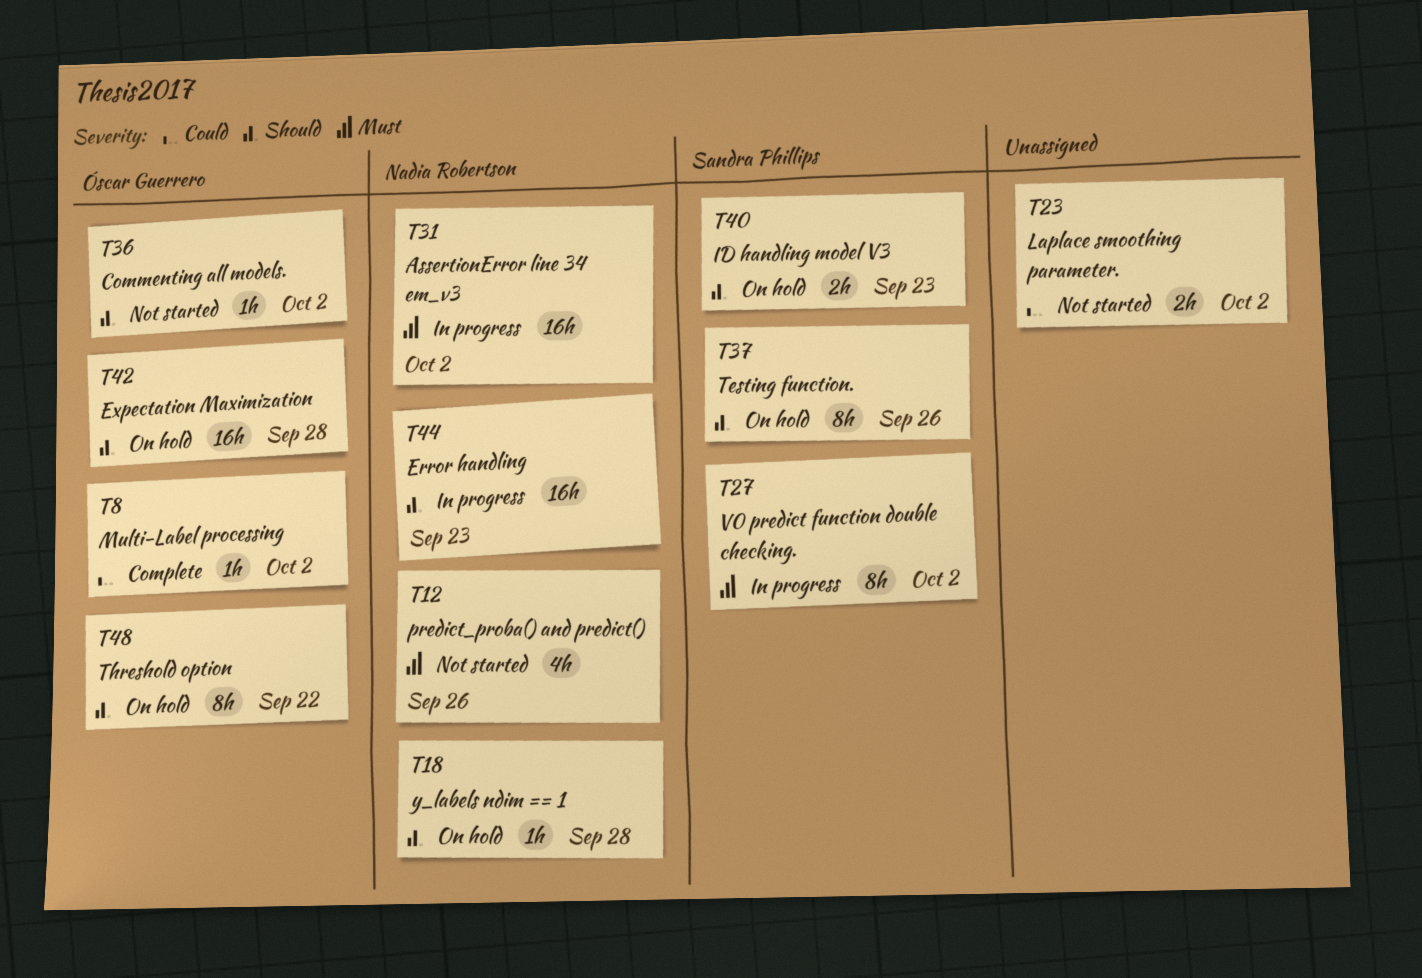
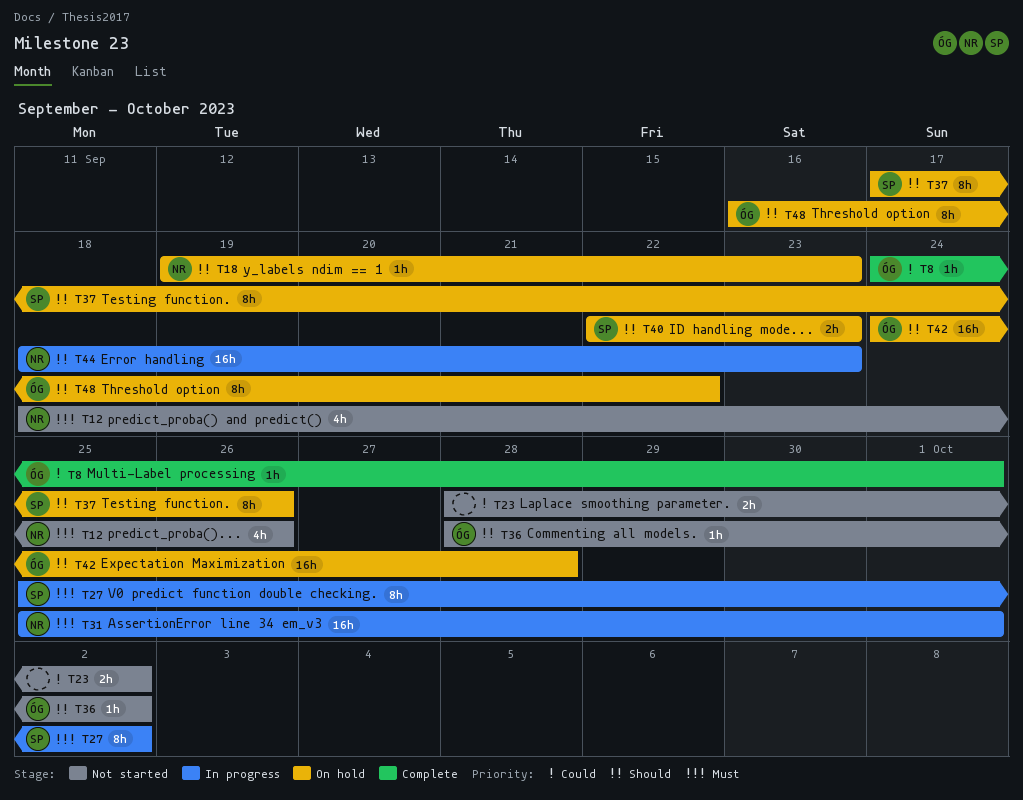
T8, due: Oct 2 -> Oct 1
T18, due: Sep 28 -> Sep 23
T31, due: Oct 2 -> Oct 1

